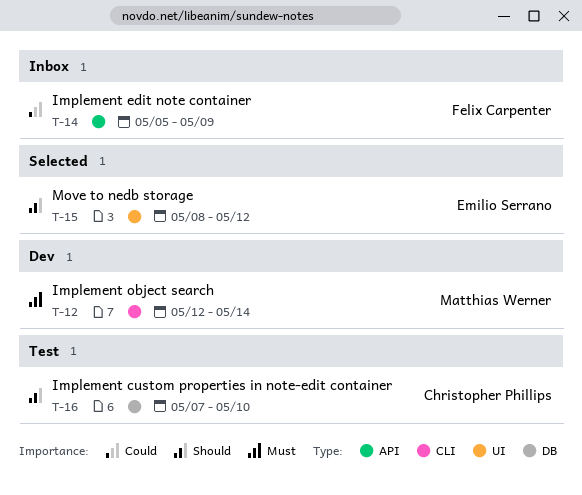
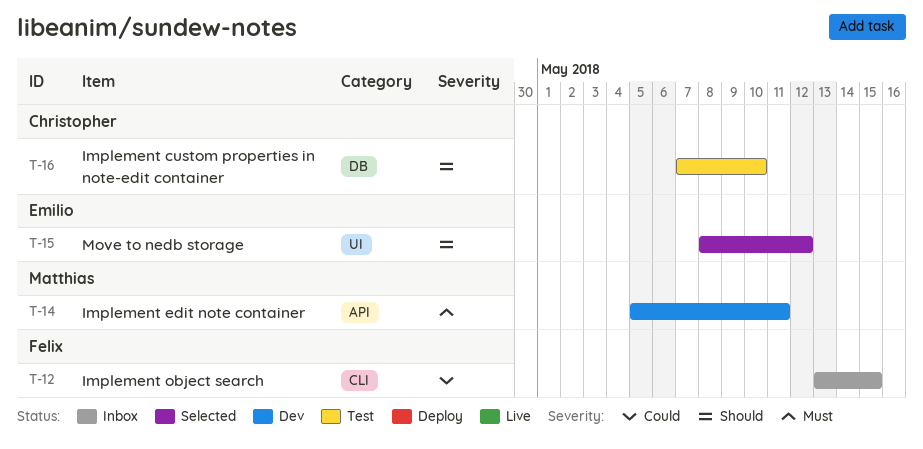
T-12, status: Dev -> Inbox
T-12, owner: Matthias Werner -> Felix Carpenter
T-12, priority: Must -> Could
T-12, start: May 12 -> May 13
T-12, due: May 14 -> May 15
T-14, status: Inbox -> Dev
T-14, owner: Felix Carpenter -> Matthias Werner
T-14, priority: Could -> Must
T-14, due: May 9 -> May 11

